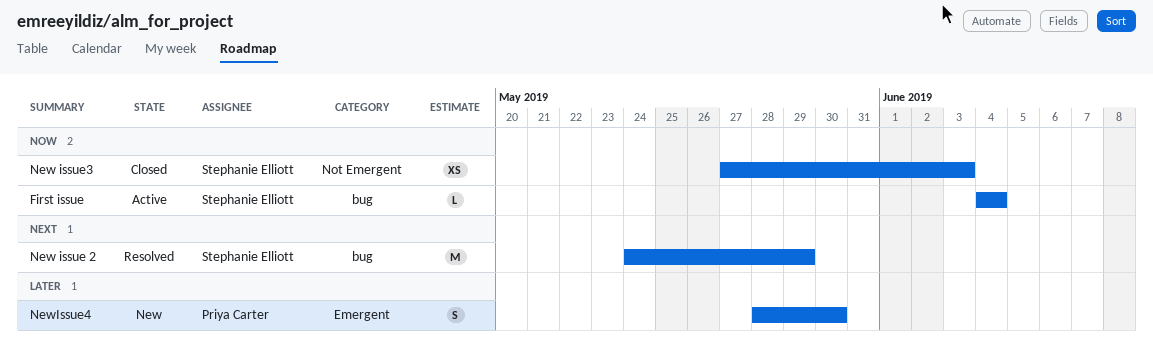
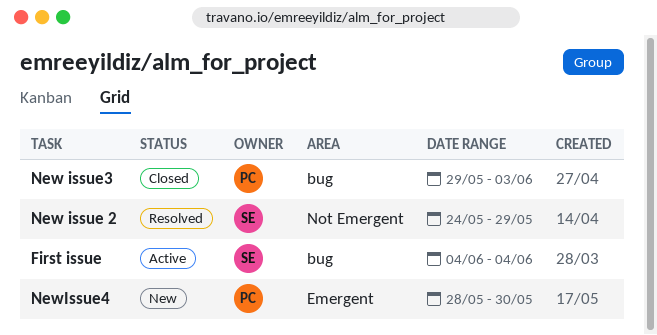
New issue 2, label: bug -> Not Emergent
New issue3, owner: Stephanie Elliott -> Priya Carter
New issue3, label: Not Emergent -> bug
New issue3, start: May 27 -> May 29

